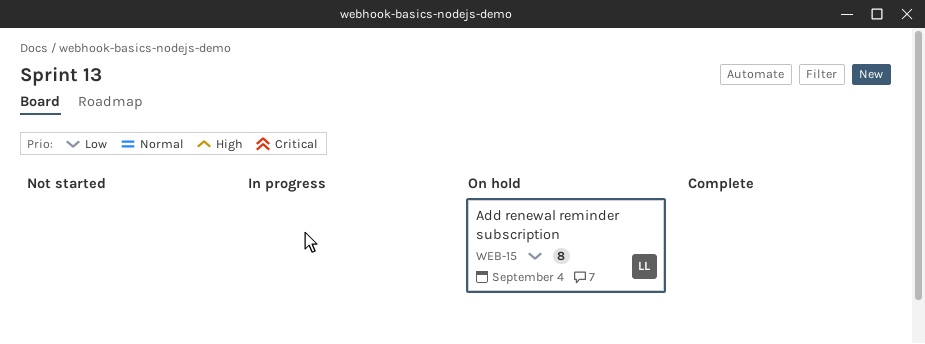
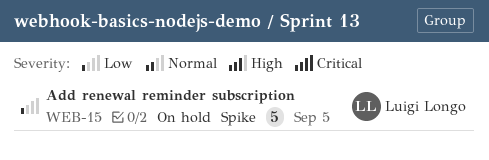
WEB-15, estimate: 8 -> 5
WEB-15, due: Sep 4 -> Sep 5

